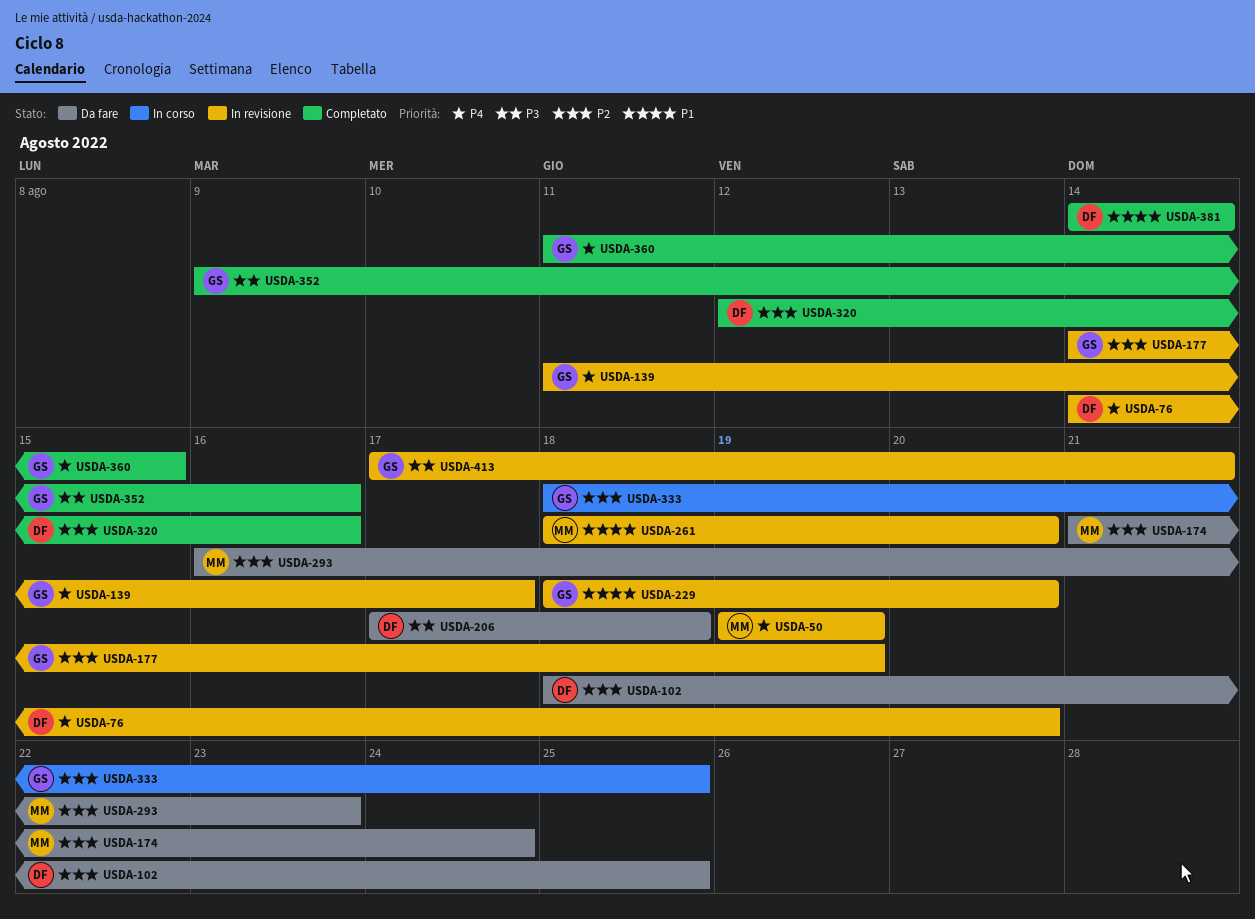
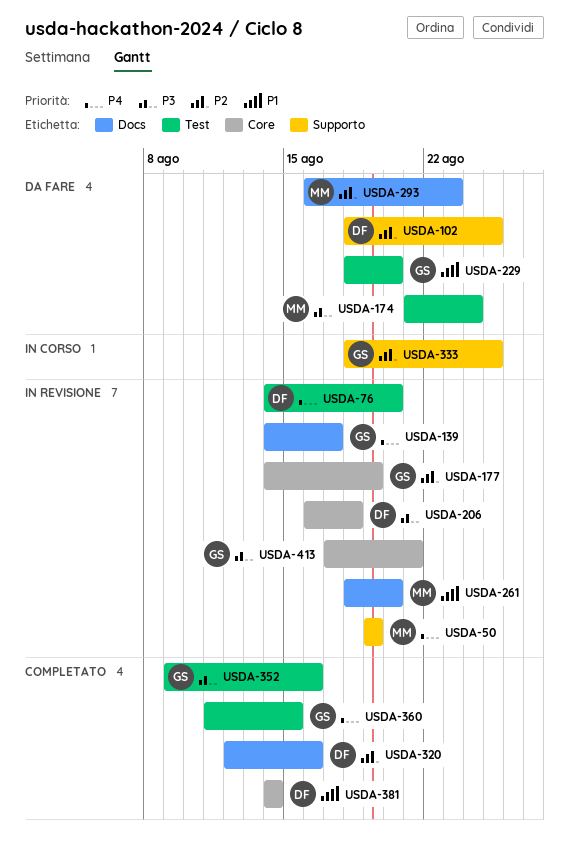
USDA-139, start: Aug 11 -> Aug 14
USDA-174, priority: P2 -> P3
USDA-206, status: Da fare -> In revisione
USDA-206, start: Aug 17 -> Aug 16
USDA-229, status: In revisione -> Da fare

